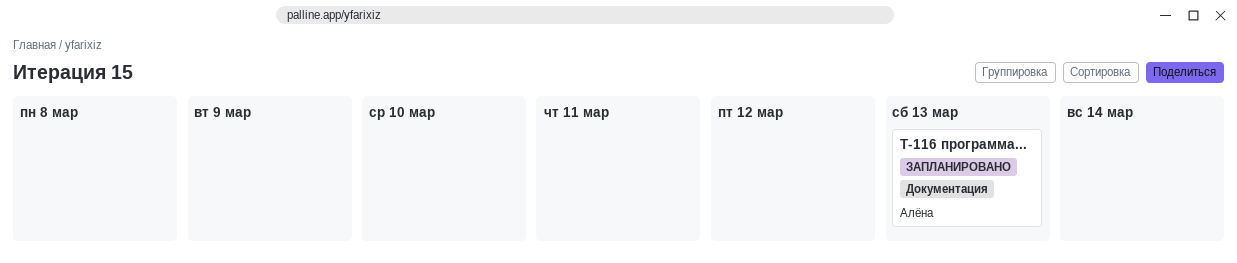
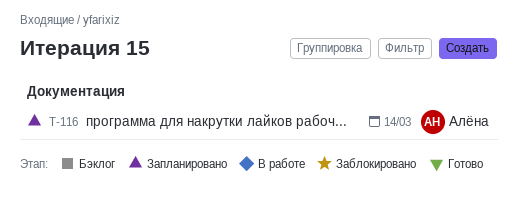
T-116, due: Mar 13 -> Mar 14

